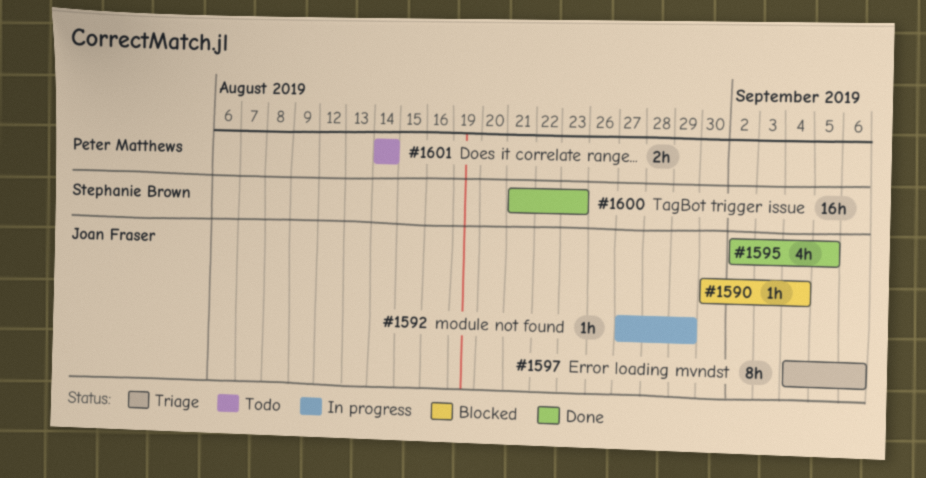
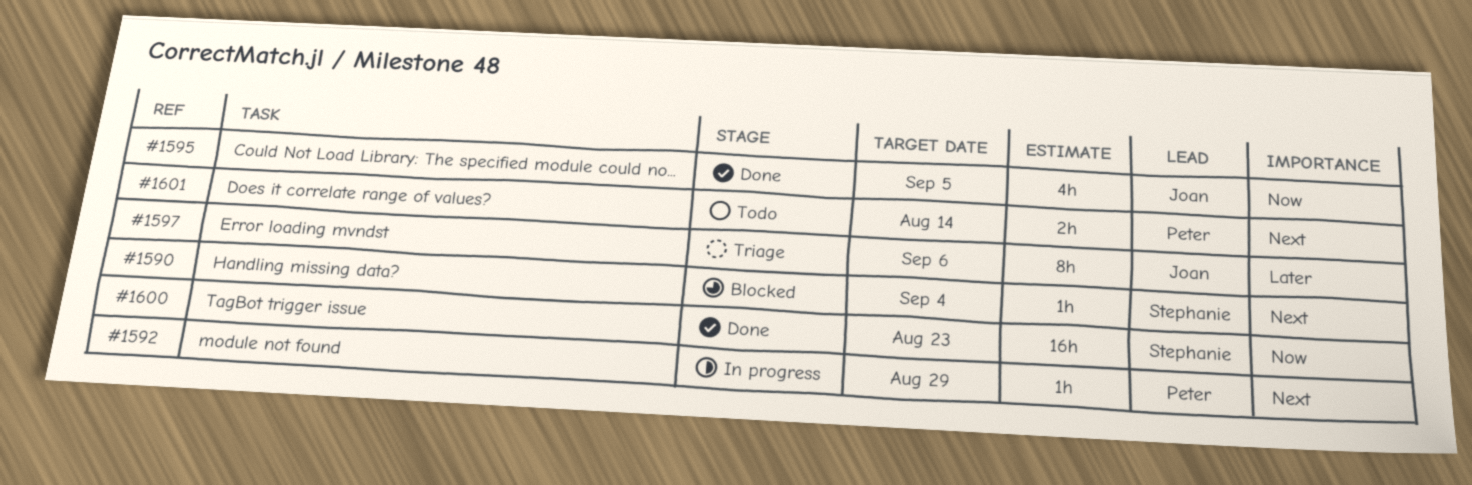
#1590, owner: Joan Fraser -> Stephanie Brown
#1592, owner: Joan Fraser -> Peter Matthews

